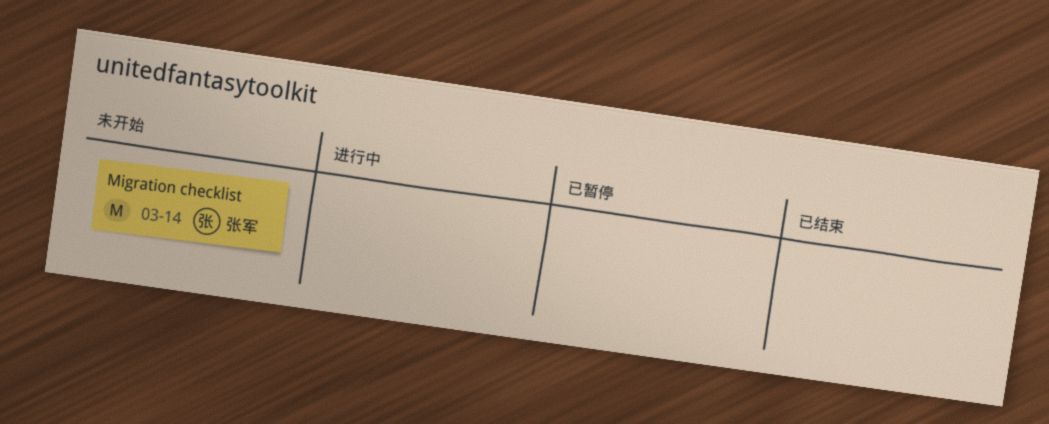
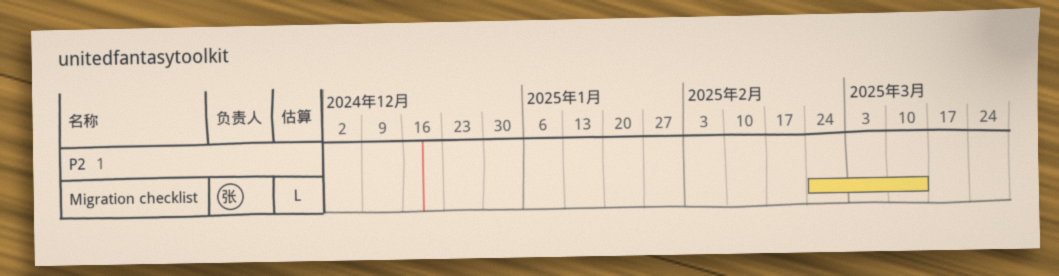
Migration checklist, estimate: M -> L

